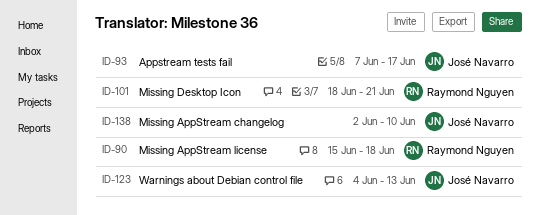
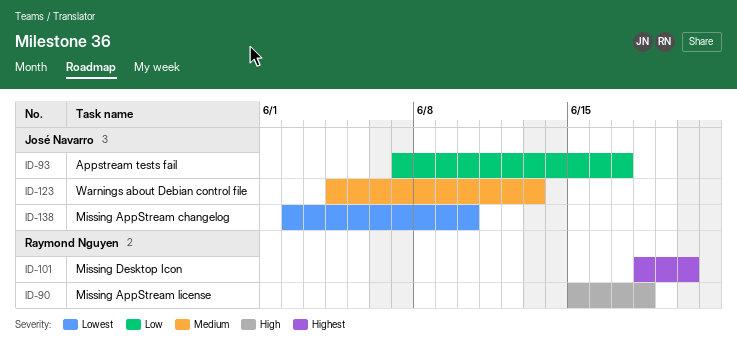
ID-101, due: Jun 21 -> Jun 20

